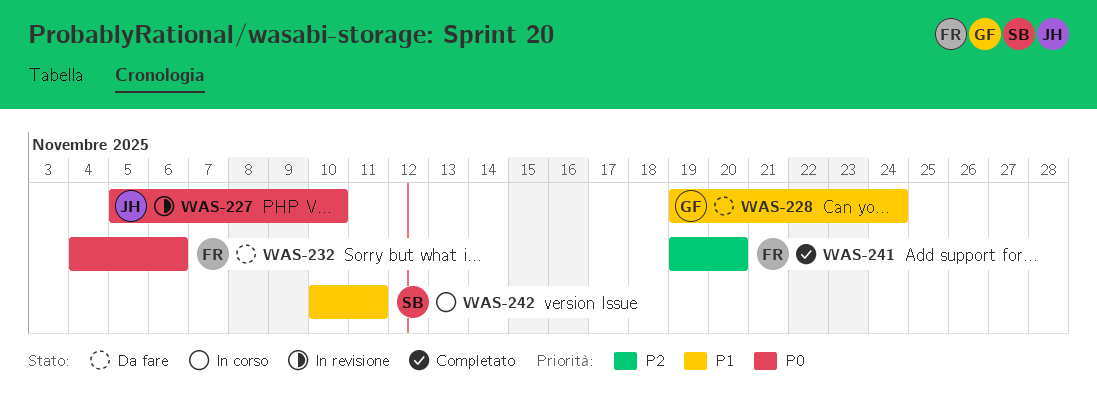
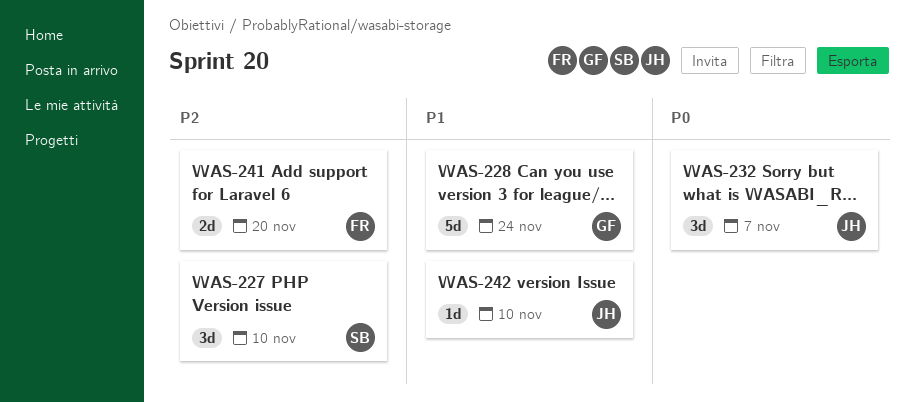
WAS-227, owner: JH -> SB
WAS-227, priority: P0 -> P2
WAS-232, owner: FR -> JH
WAS-232, due: Nov 6 -> Nov 7
WAS-242, owner: SB -> JH
WAS-242, due: Nov 11 -> Nov 10

